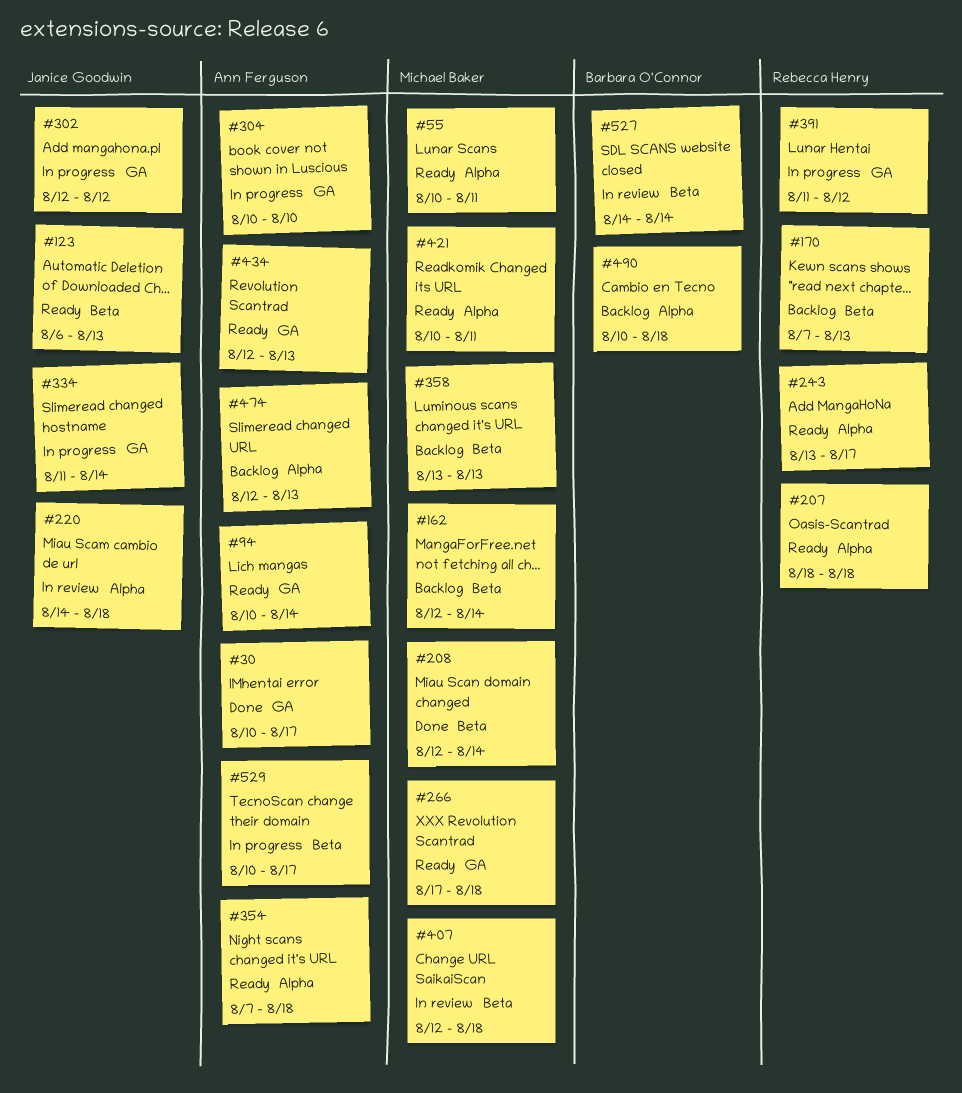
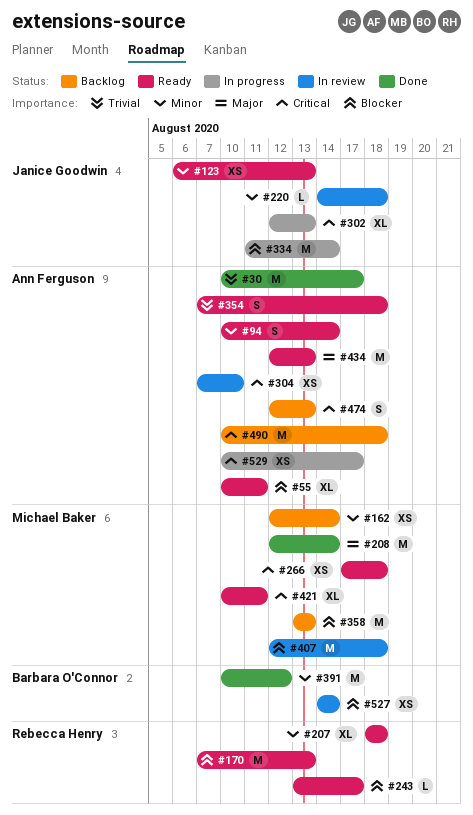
#55, owner: Michael Baker -> Ann Ferguson
#170, status: Backlog -> Ready
#302, due: Aug 12 -> Aug 13
#304, status: In progress -> In review
#304, start: Aug 10 -> Aug 7
#391, status: In progress -> Done
#391, owner: Rebecca Henry -> Barbara O'Connor
#391, start: Aug 11 -> Aug 10
#490, owner: Barbara O'Connor -> Ann Ferguson

